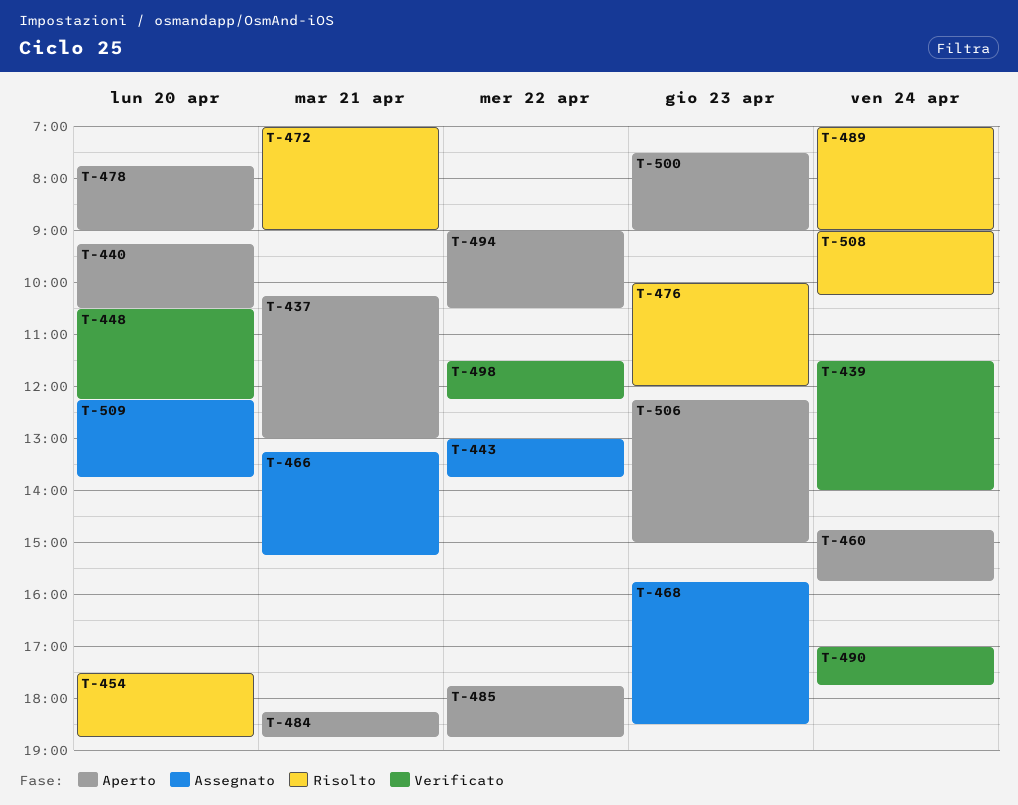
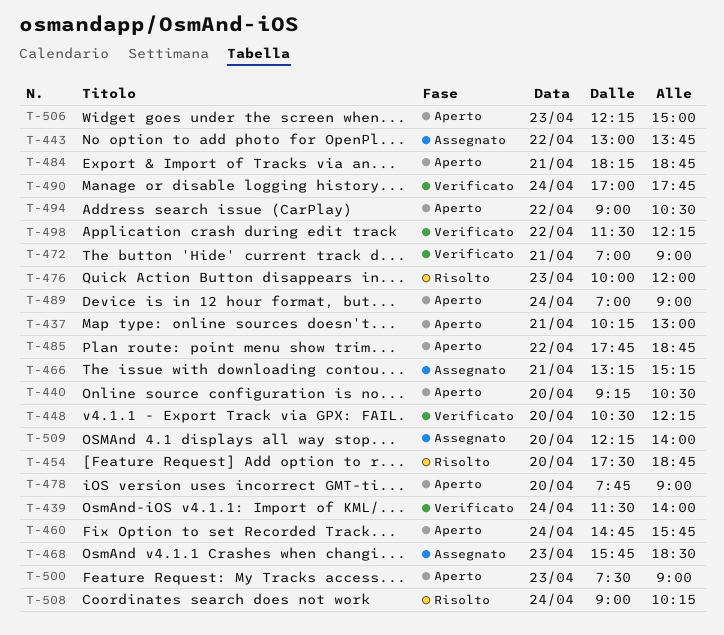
T-472, status: Risolto -> Verificato
T-489, status: Risolto -> Aperto
T-509, ends: 13:45 -> 14:00

